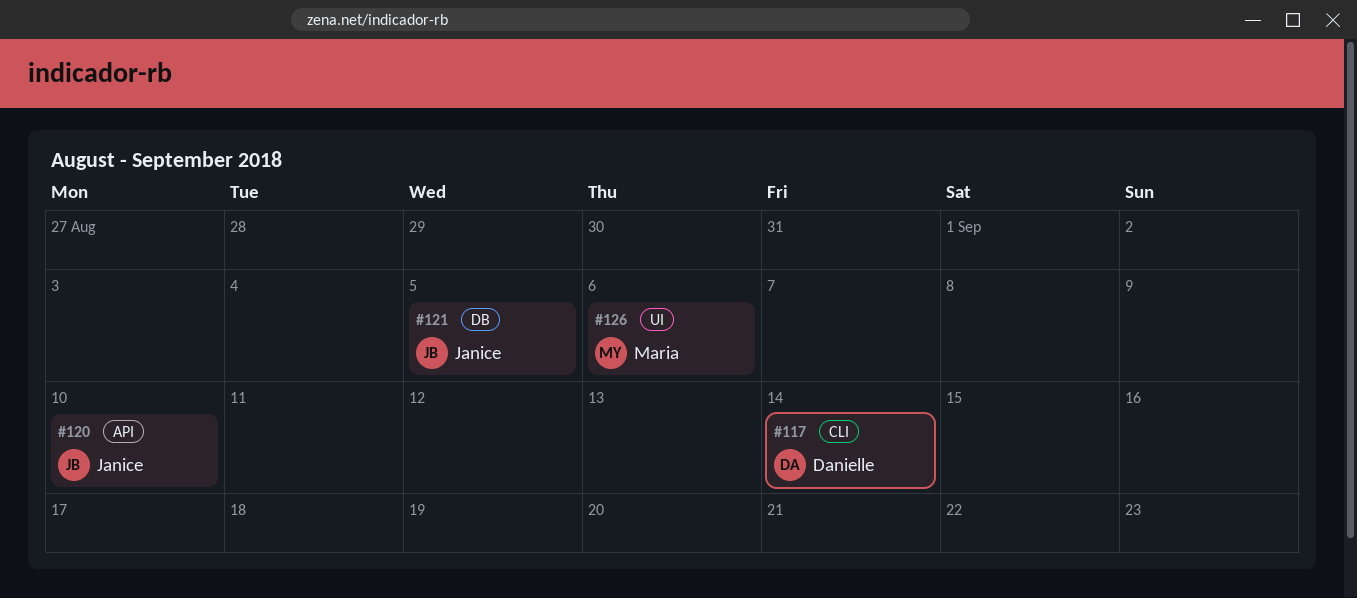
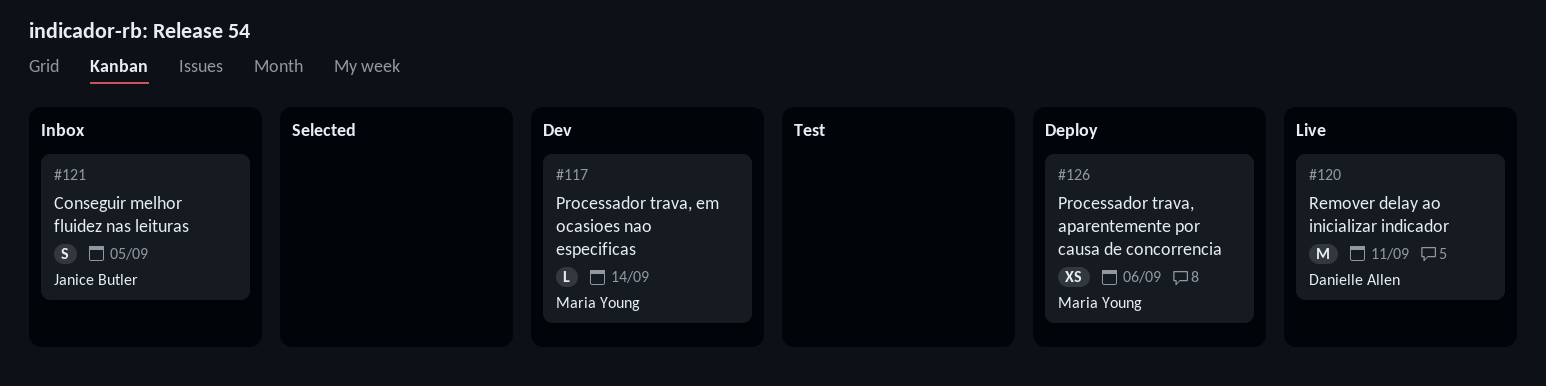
#117, owner: Danielle Allen -> Maria Young
#120, owner: Janice Butler -> Danielle Allen
#120, due: Sep 10 -> Sep 11

